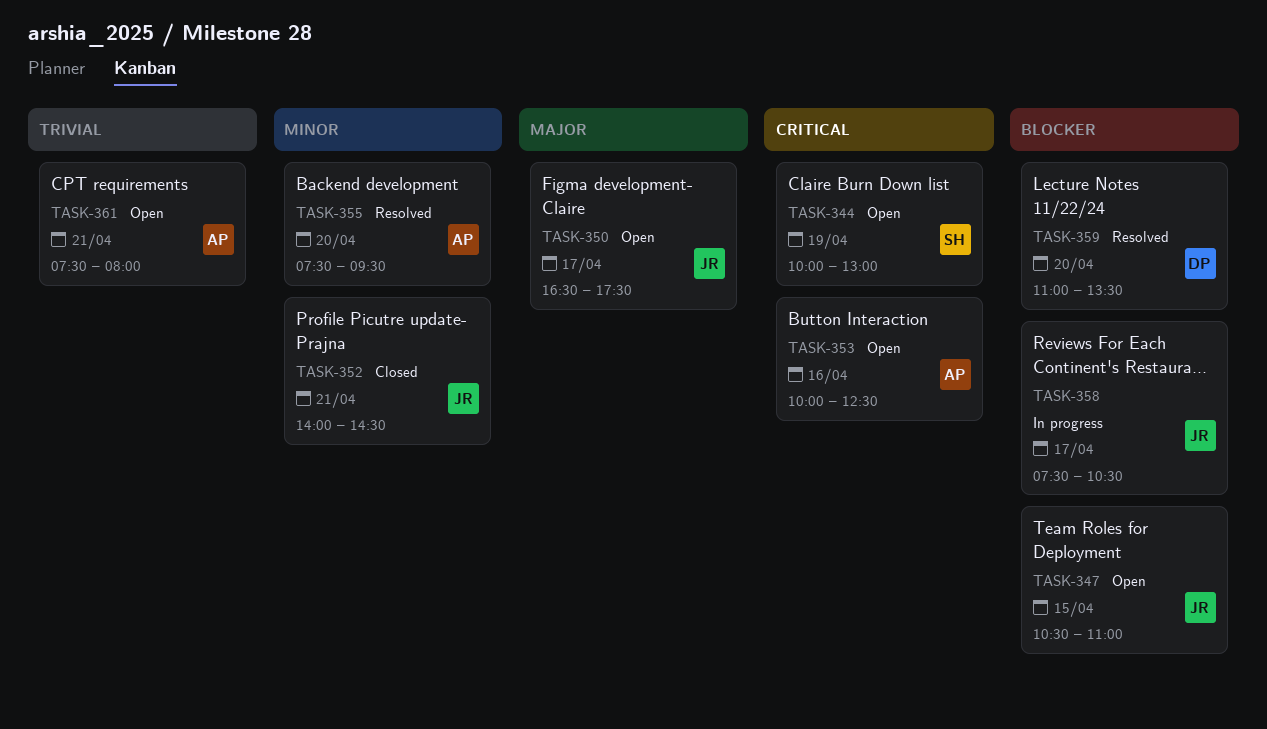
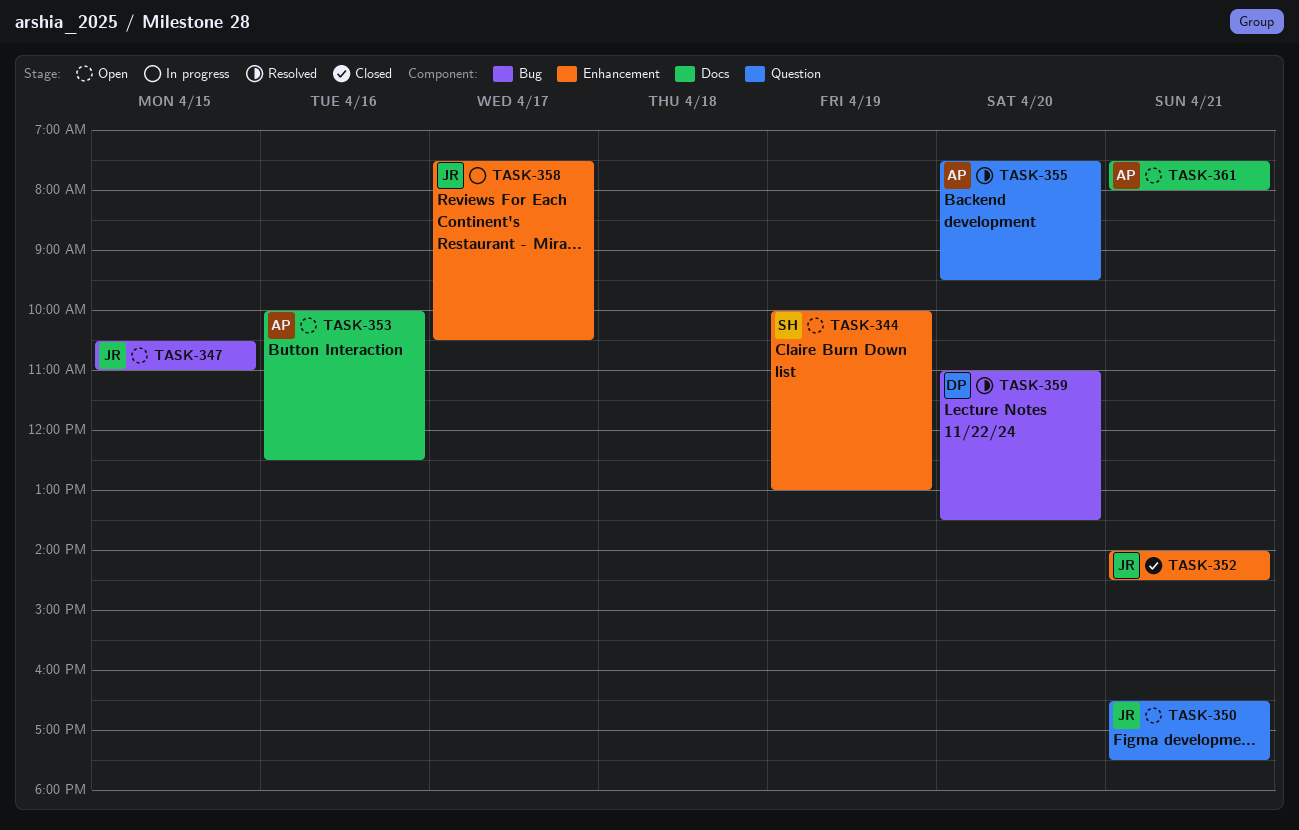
TASK-350, day: Apr 17 -> Apr 21

